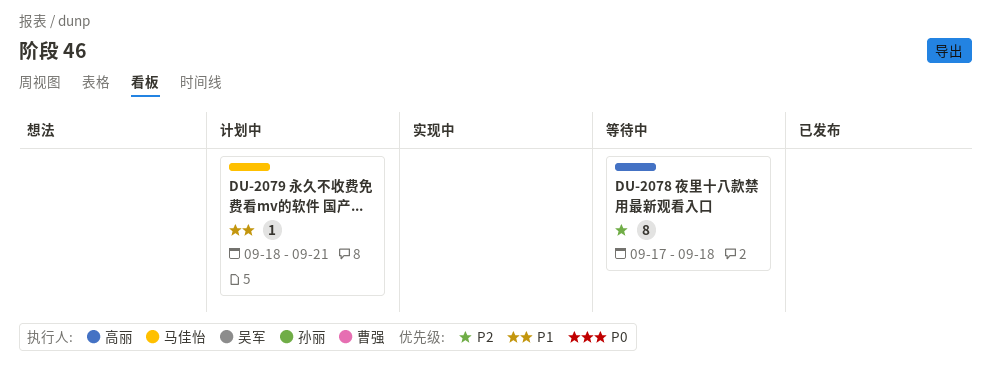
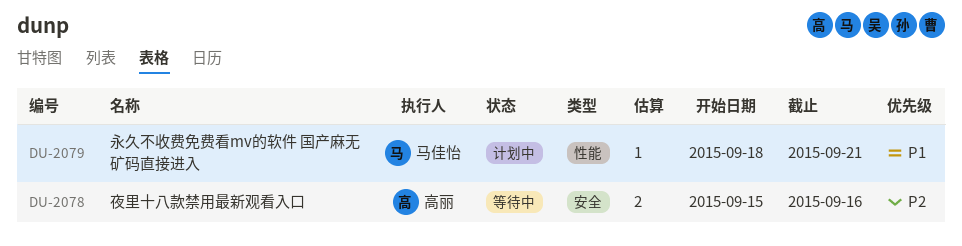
DU-2078, estimate: 8 -> 2
DU-2078, start: Sep 17 -> Sep 15
DU-2078, due: Sep 18 -> Sep 16

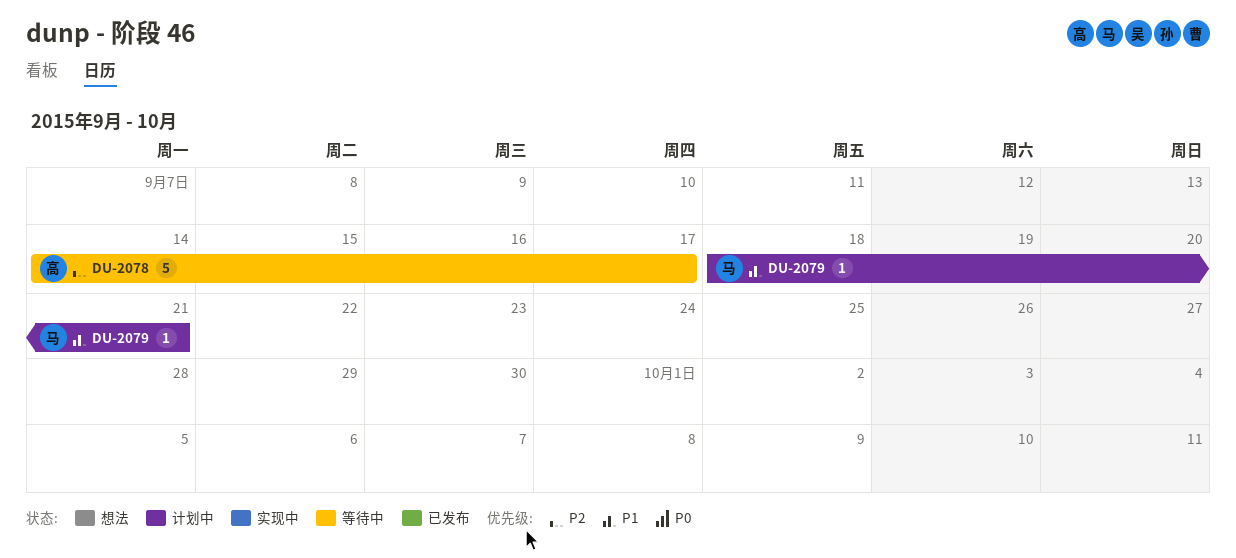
DU-2078, estimate: 2 -> 5
DU-2078, start: Sep 15 -> Sep 14
DU-2078, due: Sep 16 -> Sep 17

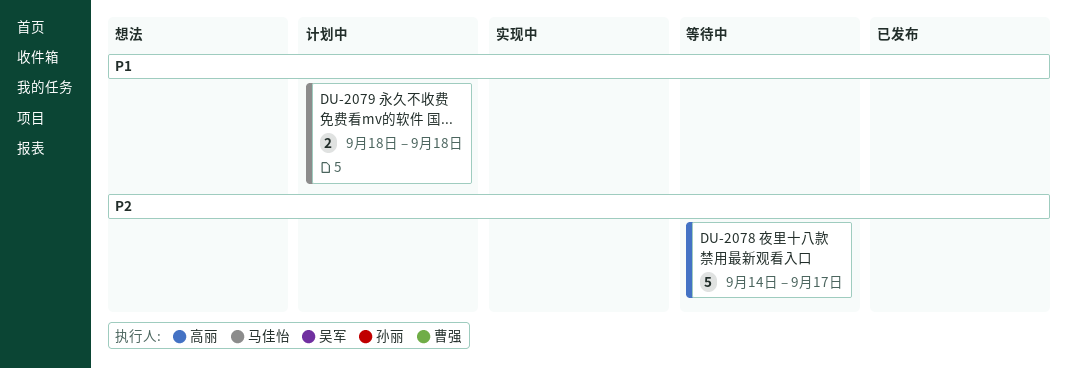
DU-2079, estimate: 1 -> 2
DU-2079, due: Sep 21 -> Sep 18

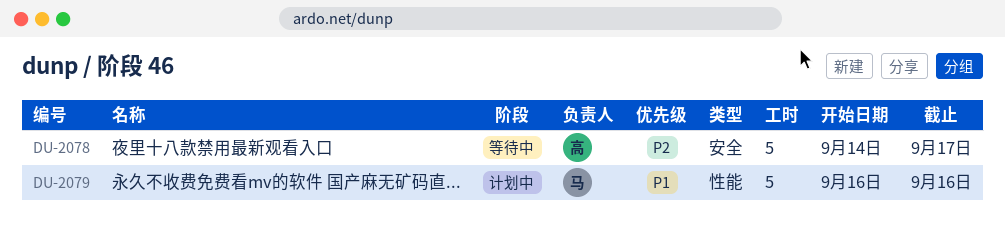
DU-2079, estimate: 2 -> 5
DU-2079, start: Sep 18 -> Sep 16
DU-2079, due: Sep 18 -> Sep 16

